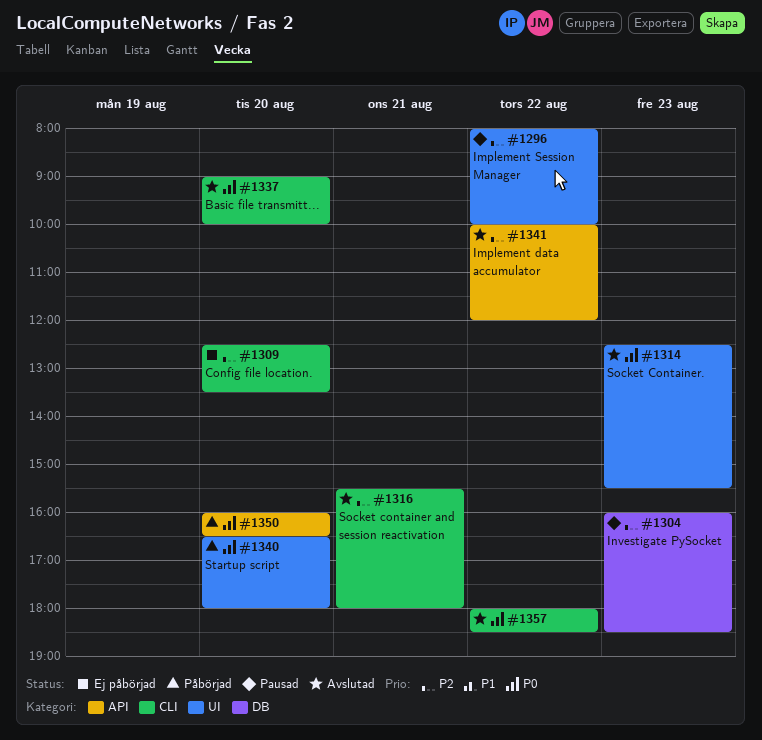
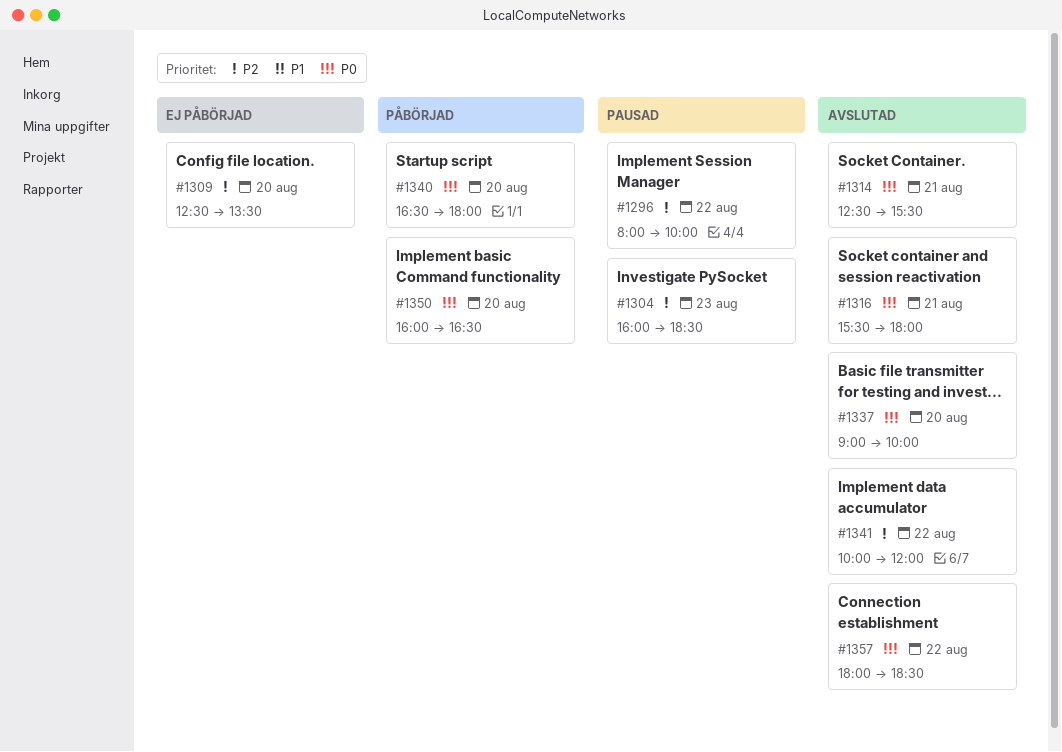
#1314, day: Aug 23 -> Aug 21
#1316, priority: P2 -> P0

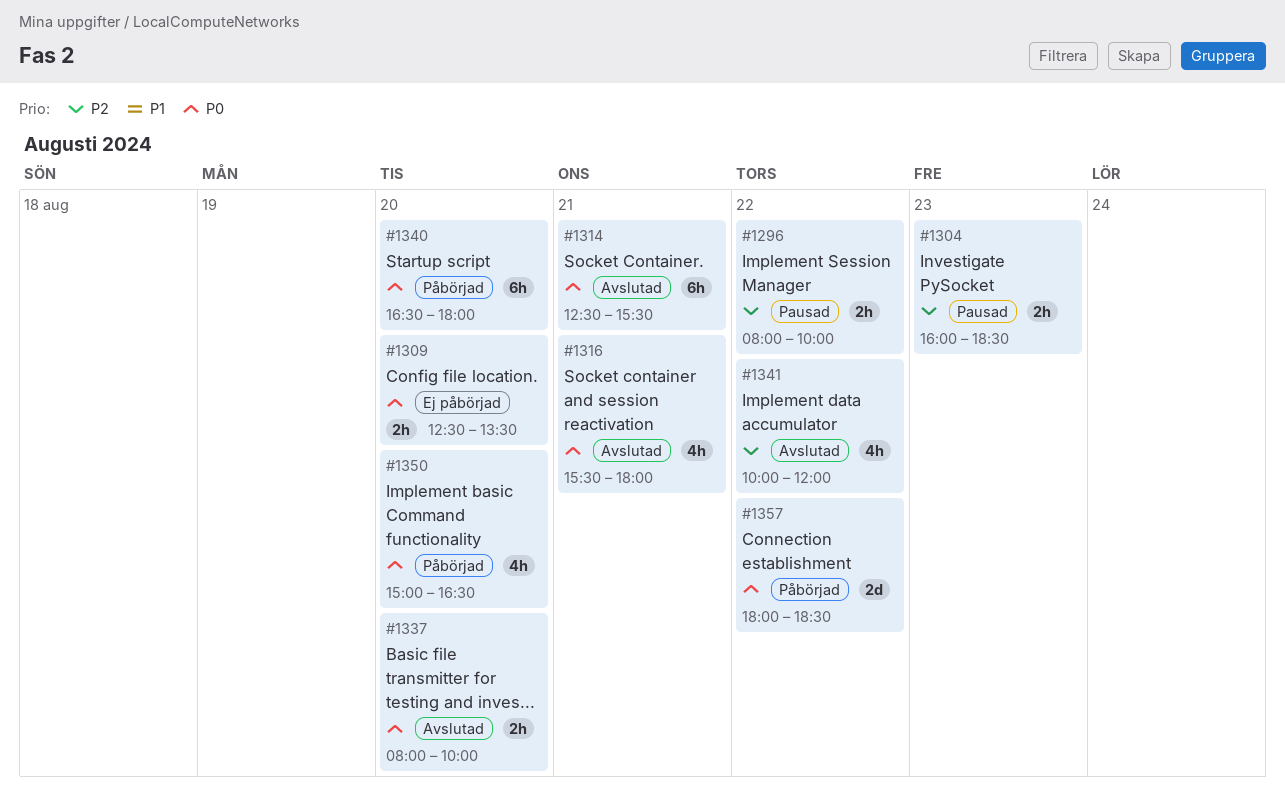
#1309, priority: P2 -> P0
#1337, begins: 09:00 -> 08:00
#1350, begins: 16:00 -> 15:00
#1357, status: Avslutad -> Påbörjad

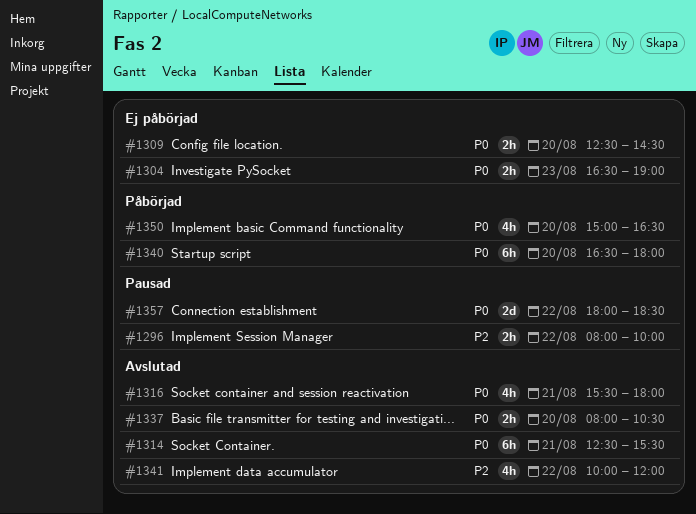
#1304, status: Pausad -> Ej påbörjad
#1304, priority: P2 -> P0
#1304, begins: 16:00 -> 16:30
#1304, ends: 18:30 -> 19:00
#1309, ends: 13:30 -> 14:30
#1337, ends: 10:00 -> 10:30
#1357, status: Påbörjad -> Pausad

